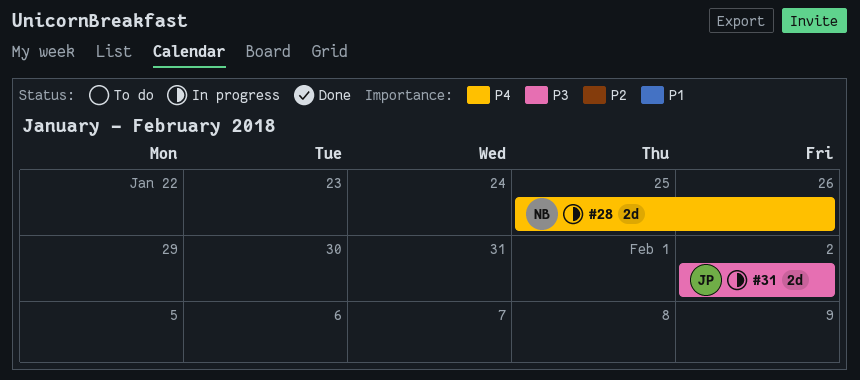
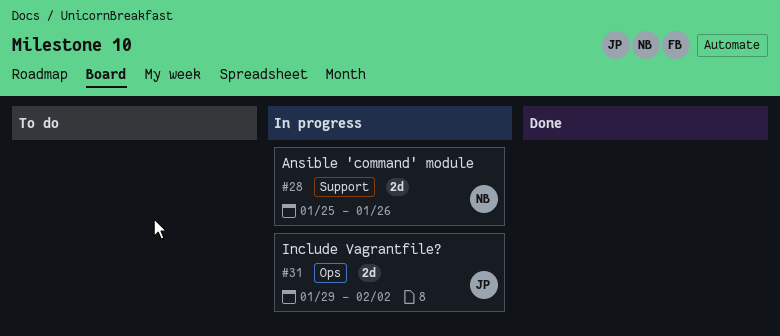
#31, start: Feb 2 -> Jan 29

